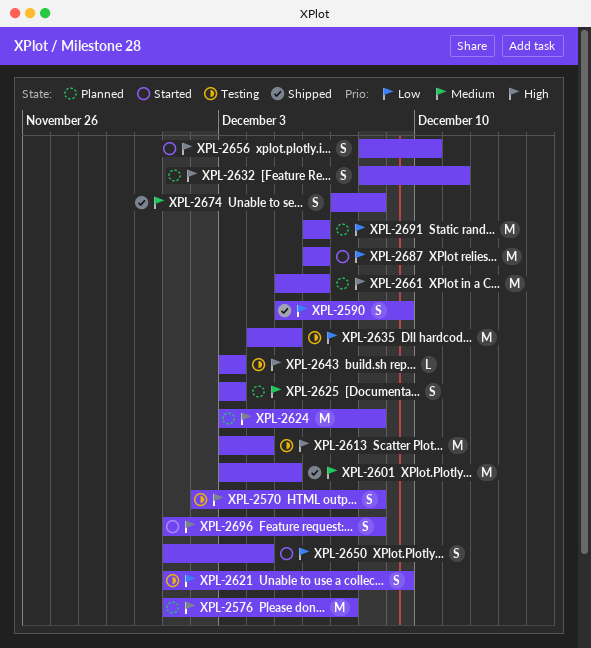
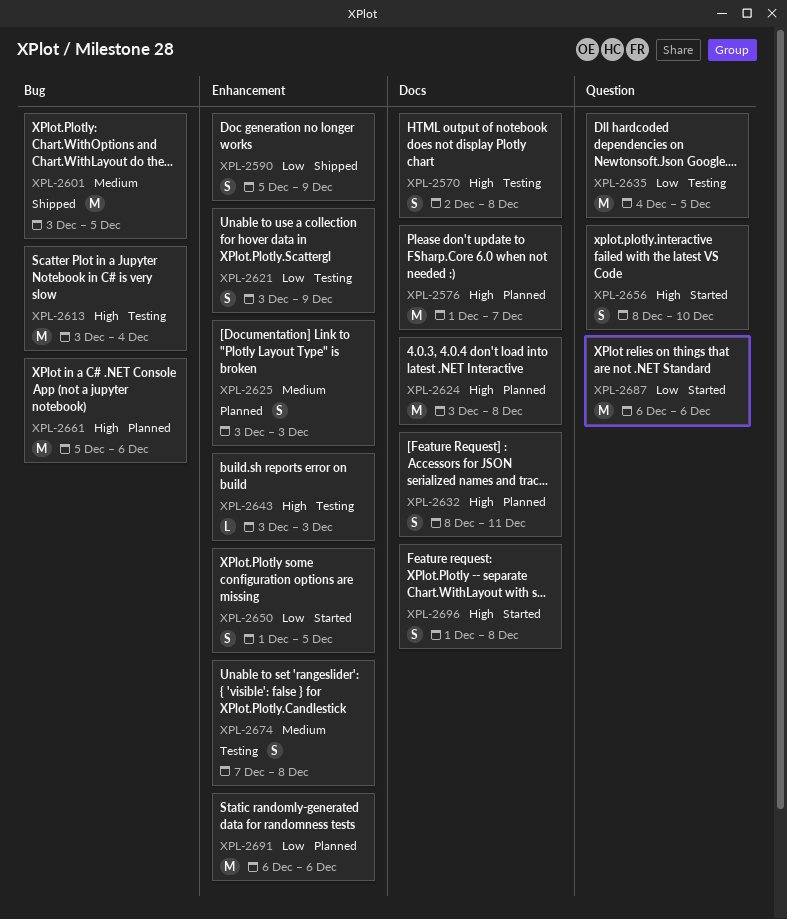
XPL-2621, start: Dec 1 -> Dec 3
XPL-2650, due: Dec 4 -> Dec 5
XPL-2674, status: Shipped -> Testing

